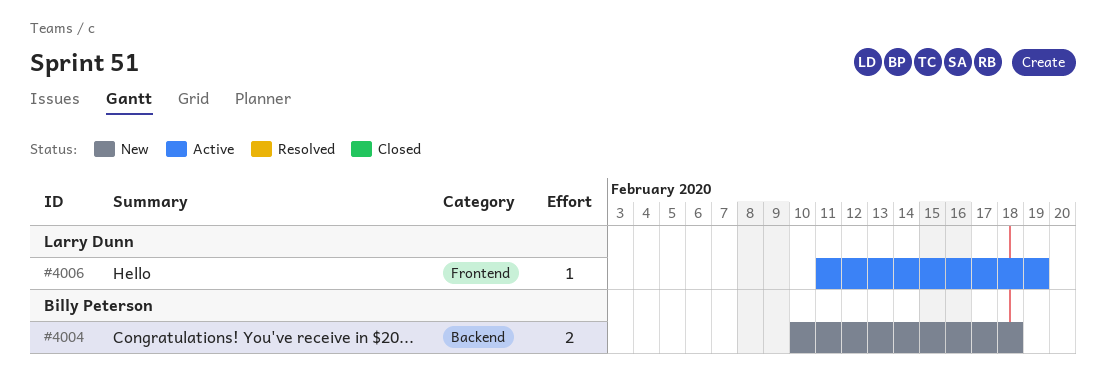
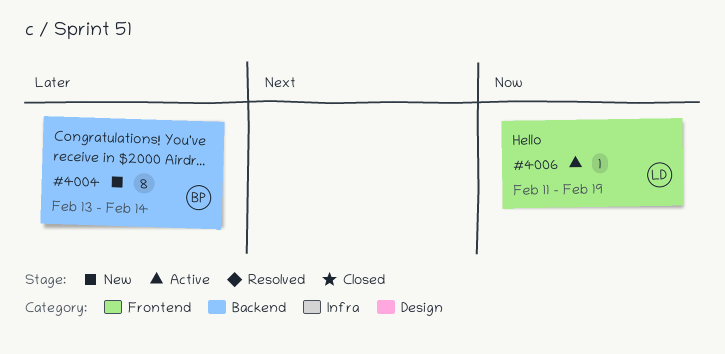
#4004, estimate: 2 -> 8
#4004, start: Feb 10 -> Feb 13
#4004, due: Feb 18 -> Feb 14

